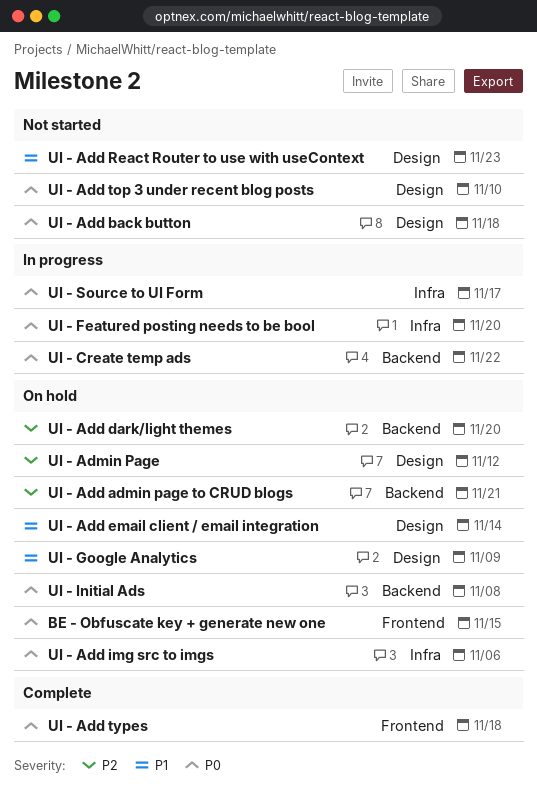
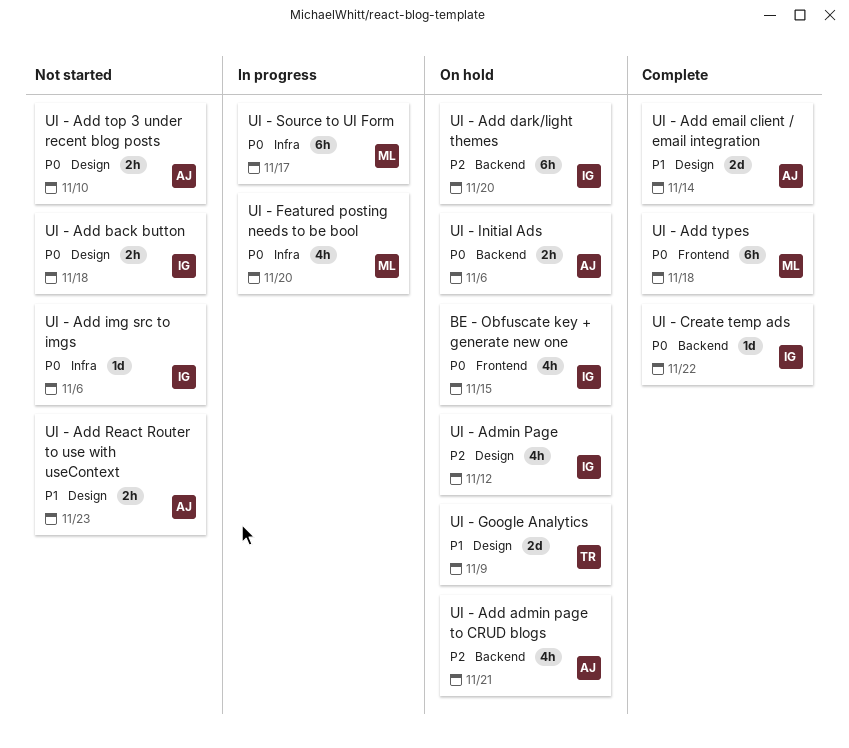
UI - Add email client / email integration, status: On hold -> Complete
UI - Add img src to imgs, status: On hold -> Not started
UI - Create temp ads, status: In progress -> Complete
UI - Initial Ads, due: Nov 8 -> Nov 6

